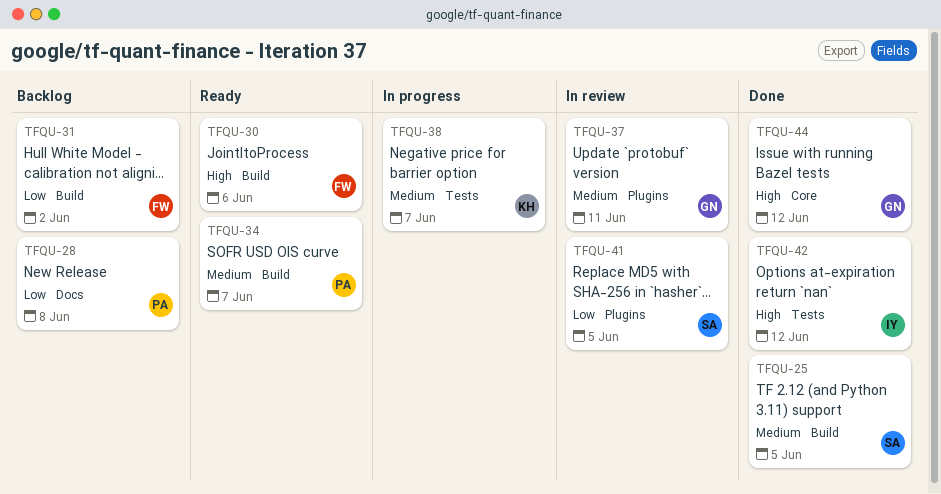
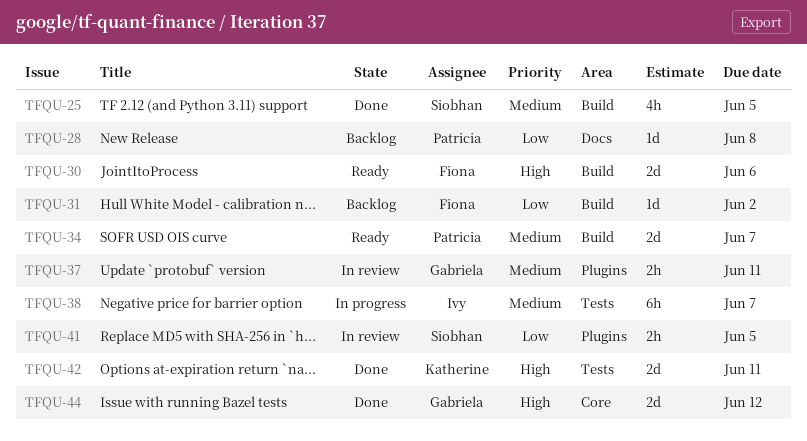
TFQU-38, owner: Katherine -> Ivy
TFQU-42, owner: Ivy -> Katherine
TFQU-42, due: Jun 12 -> Jun 11

